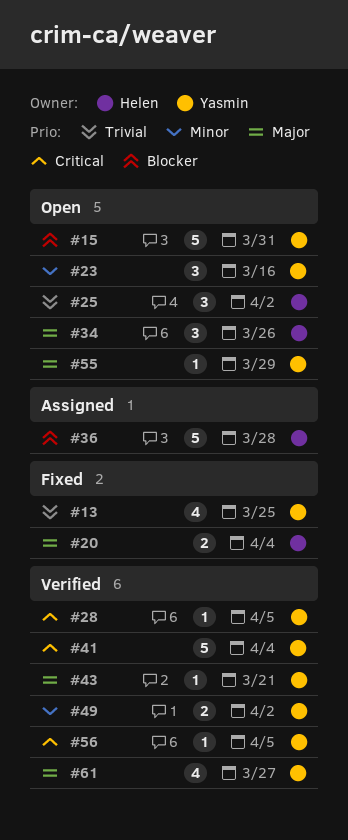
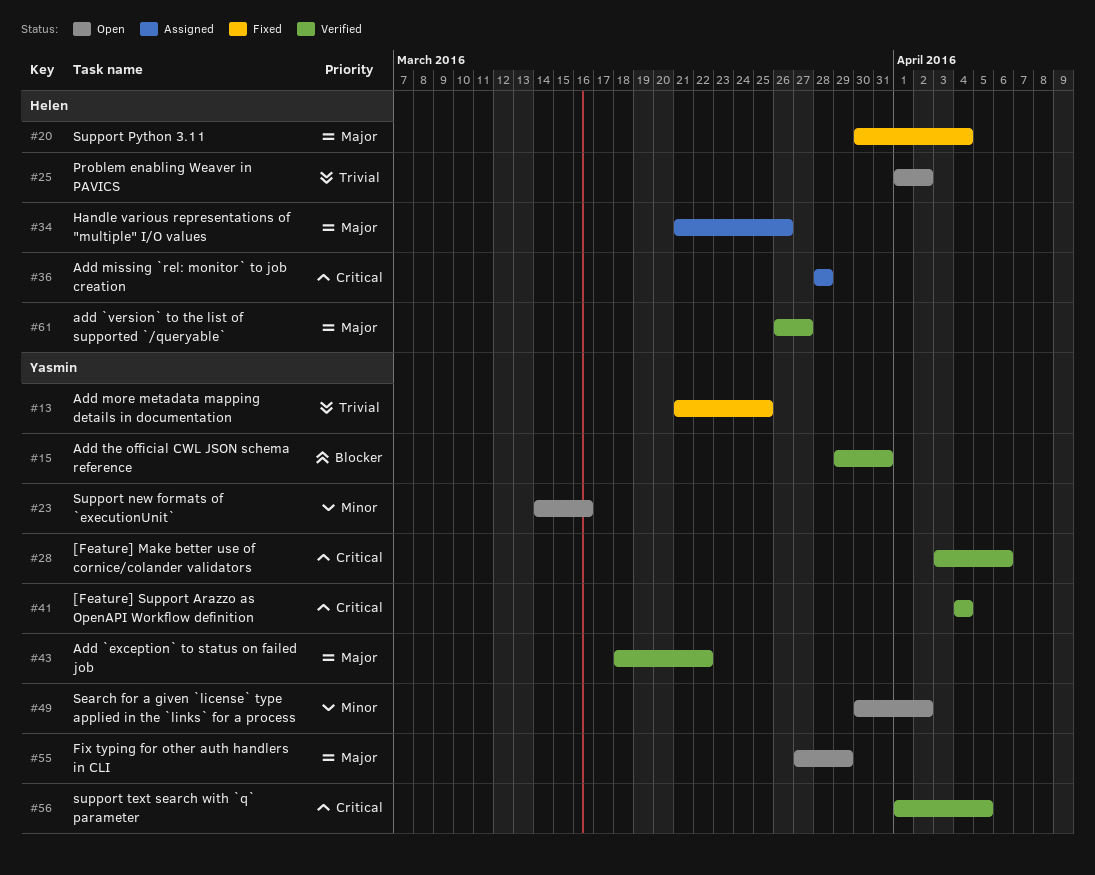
#15, status: Open -> Verified
#28, due: Apr 5 -> Apr 6
#34, status: Open -> Assigned
#36, priority: Blocker -> Critical
#43, due: Mar 21 -> Mar 22
#49, status: Verified -> Open
#61, owner: Yasmin -> Helen

